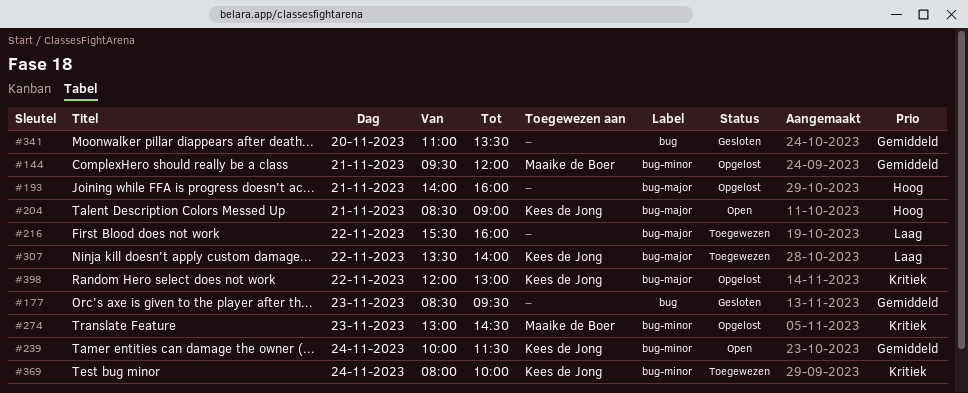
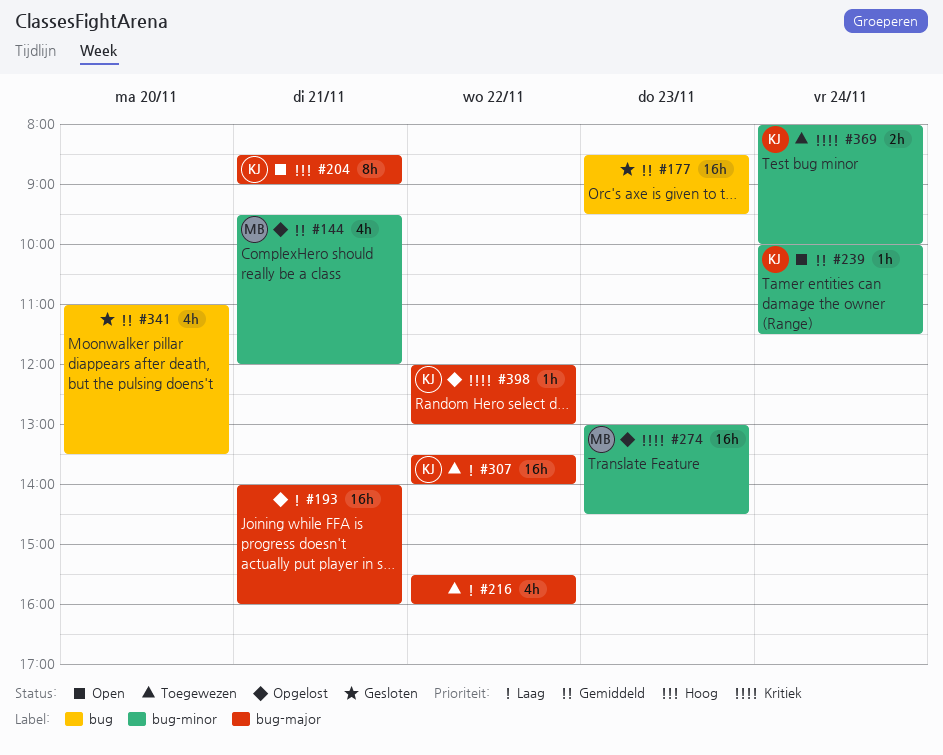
#193, priority: Hoog -> Laag

